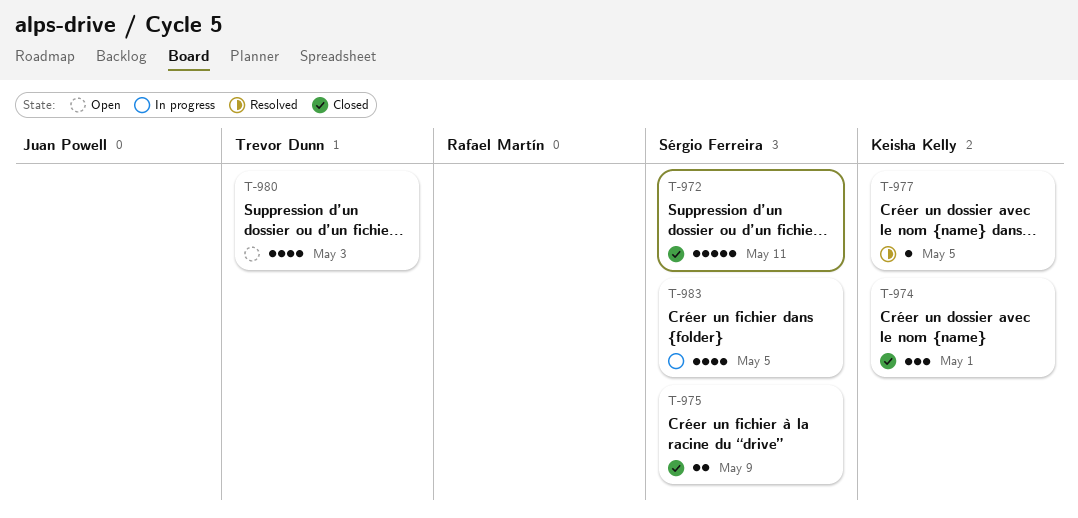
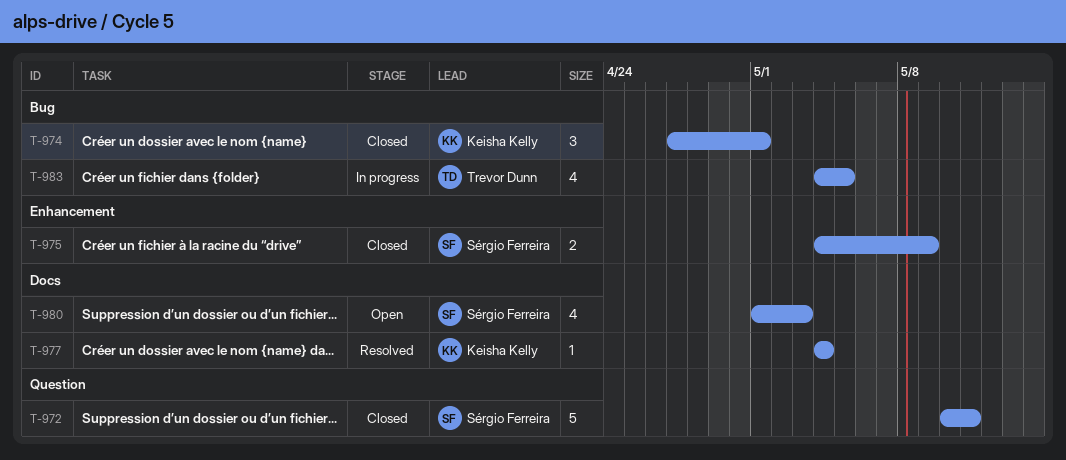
T-977, due: May 5 -> May 4
T-980, owner: Trevor Dunn -> Sérgio Ferreira
T-983, owner: Sérgio Ferreira -> Trevor Dunn

